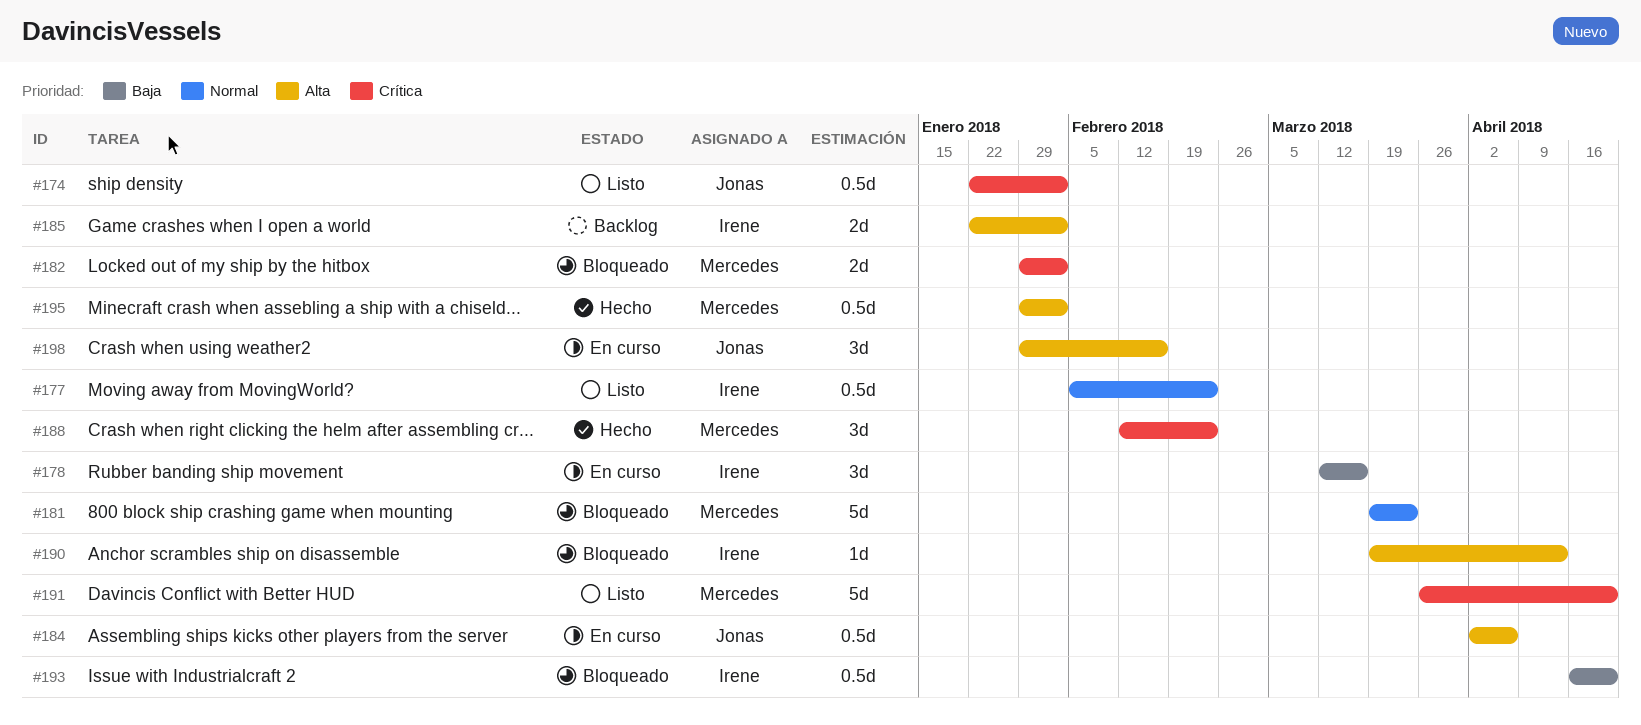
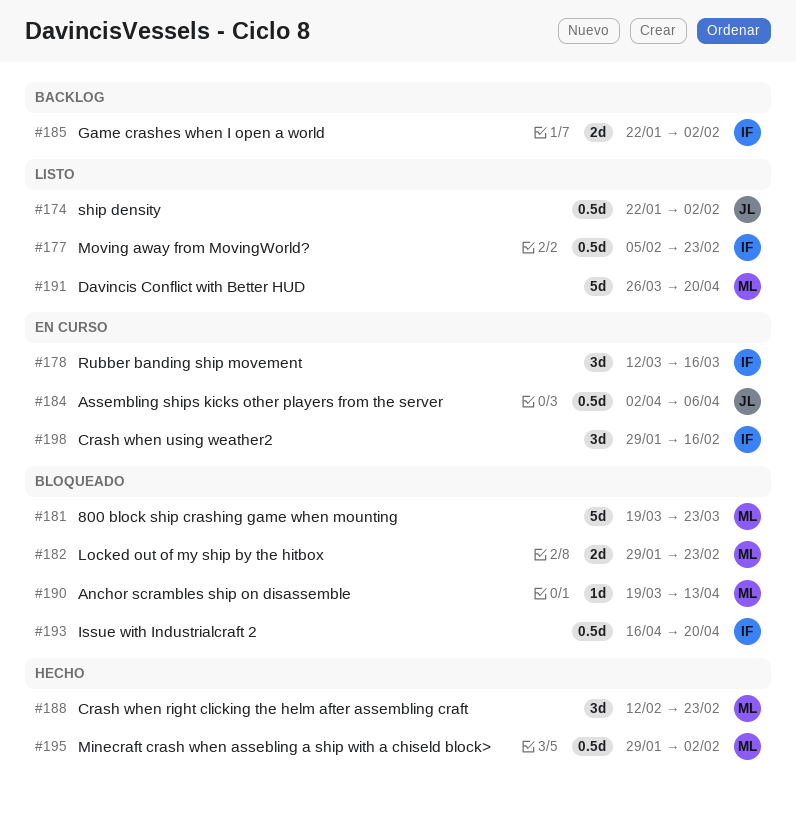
#182, due: Feb 2 -> Feb 23
#190, owner: Irene -> Mercedes
#198, owner: Jonas -> Irene

